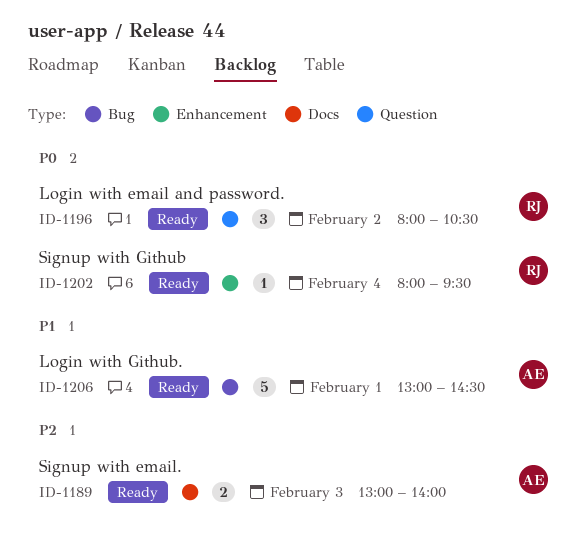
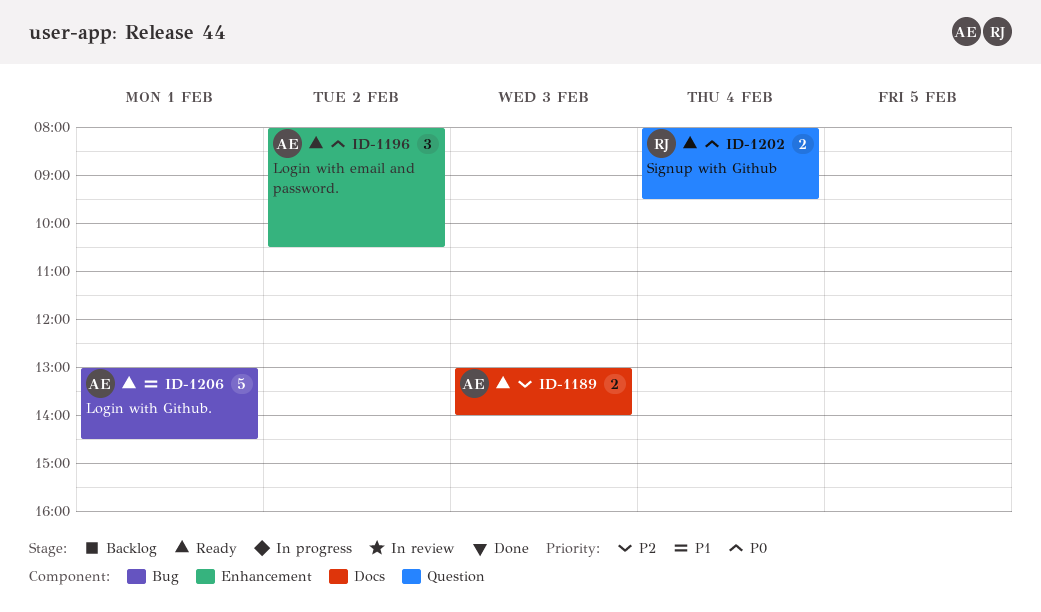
ID-1196, owner: RJ -> AE
ID-1196, label: Question -> Enhancement
ID-1202, label: Enhancement -> Question
ID-1202, estimate: 1 -> 2

